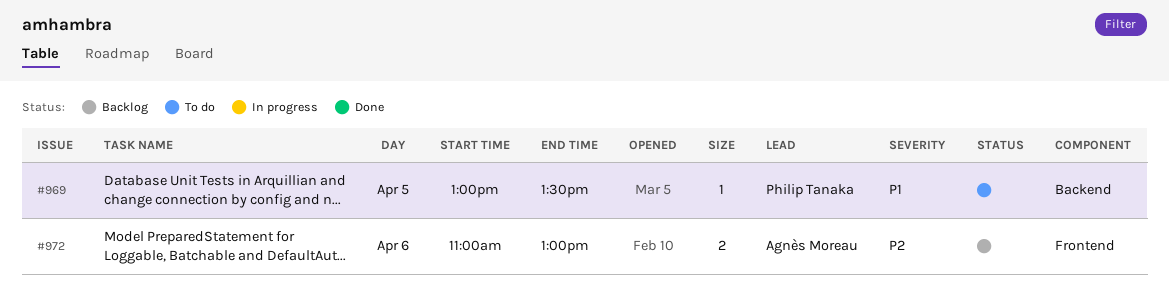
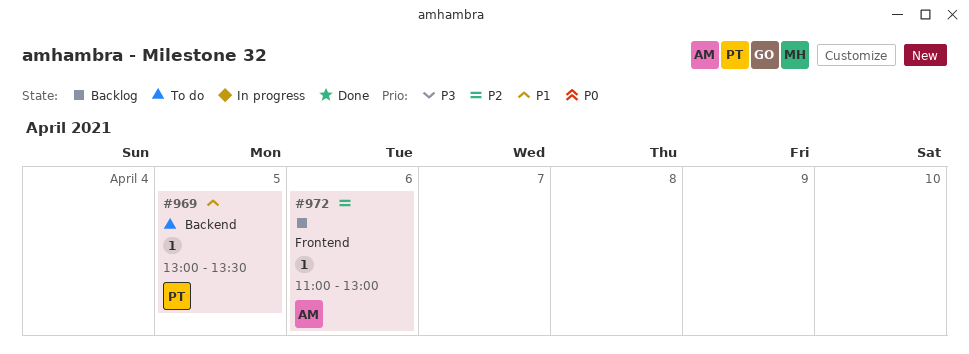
#972, estimate: 2 -> 1

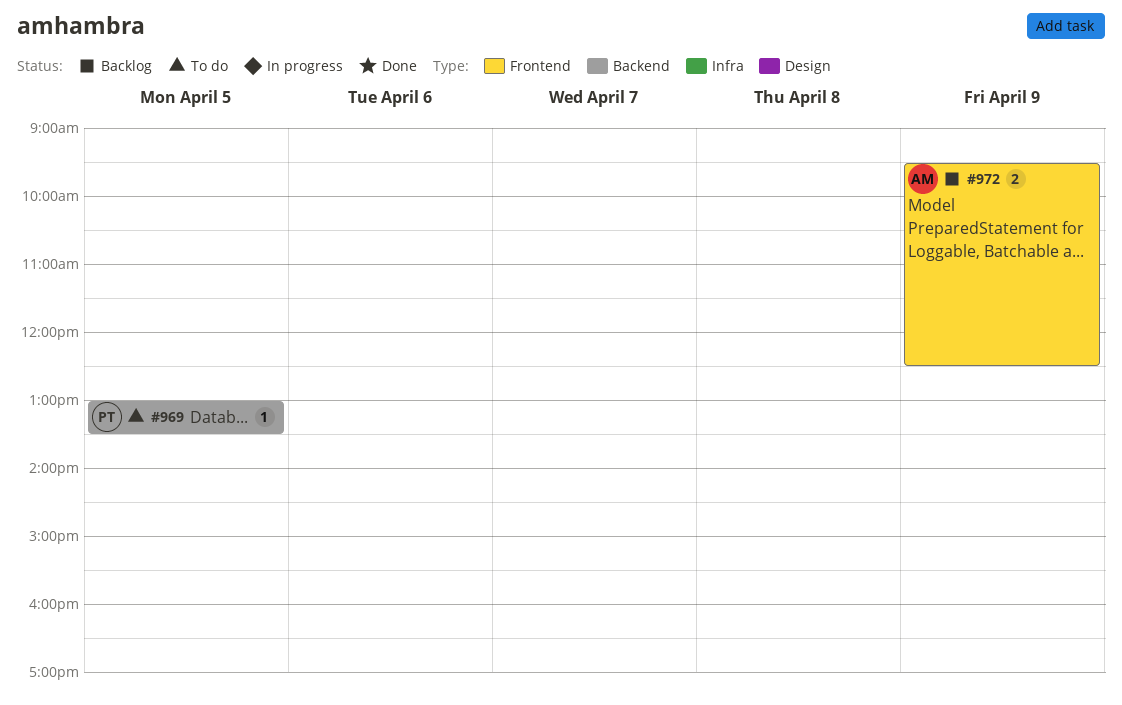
#972, estimate: 1 -> 2
#972, day: Apr 6 -> Apr 9
#972, begins: 11:00 -> 09:30
#972, ends: 13:00 -> 12:30

